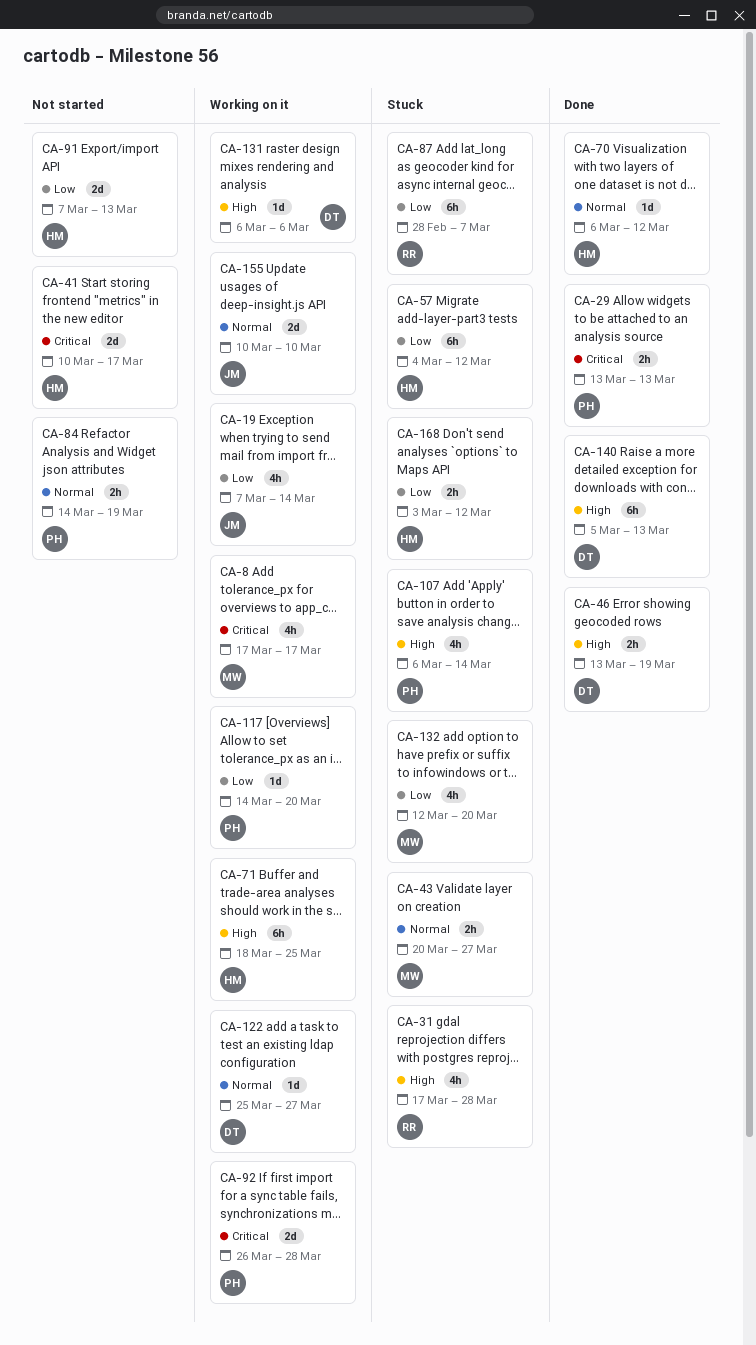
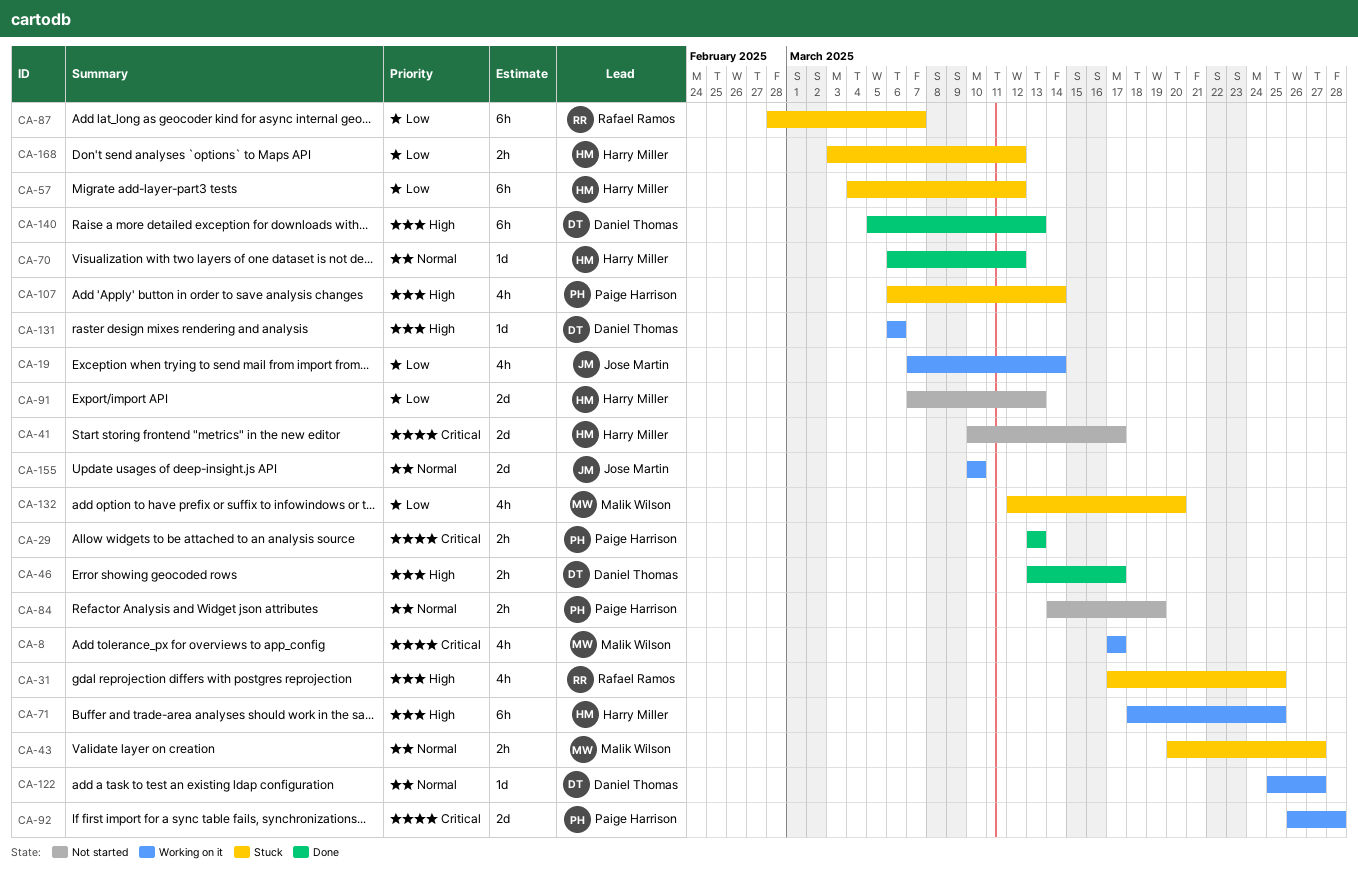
CA-31, due: Mar 28 -> Mar 25
CA-46, due: Mar 19 -> Mar 17
CA-117: present -> none

